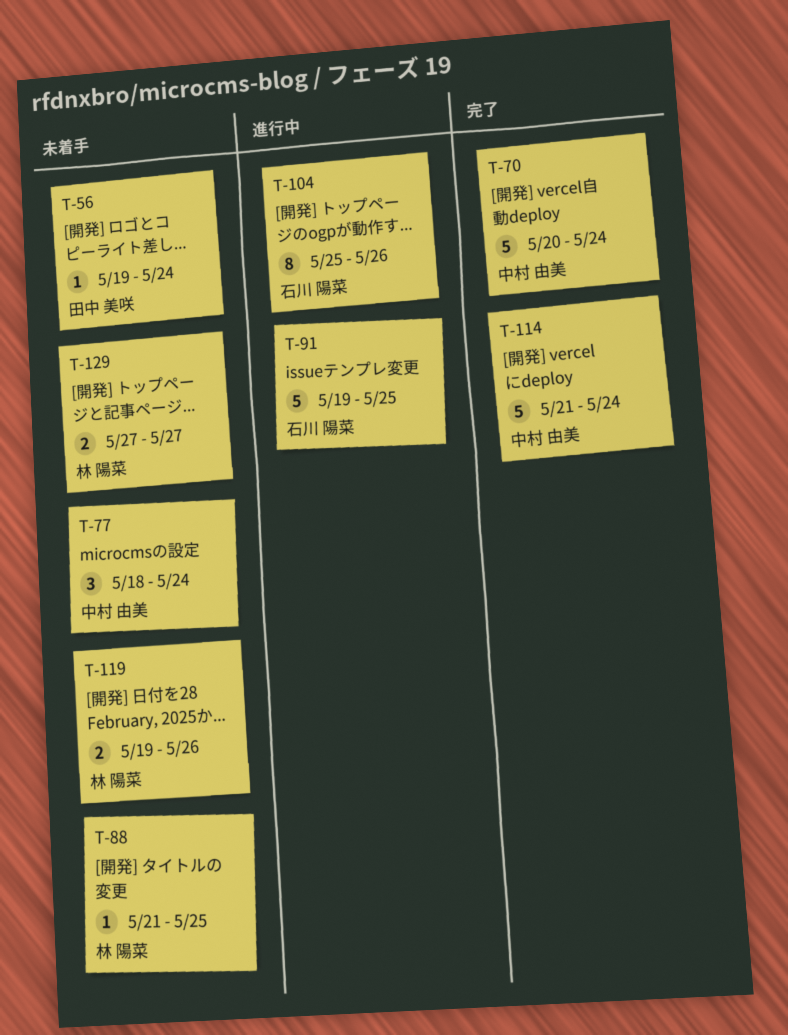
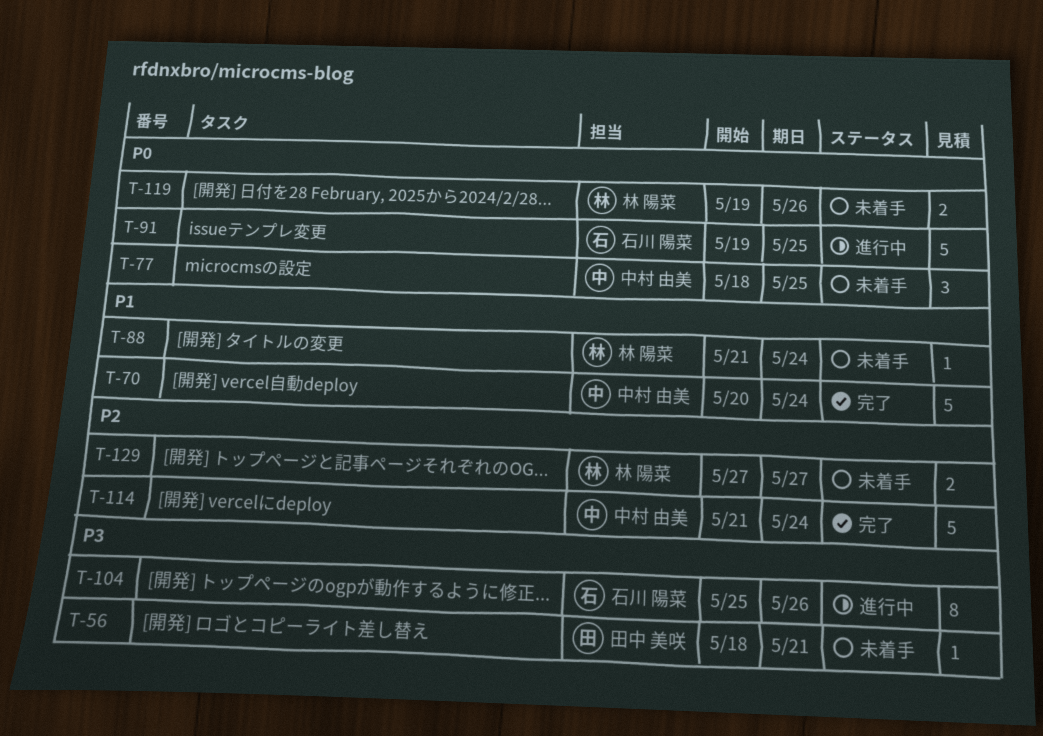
T-56, start: May 19 -> May 18
T-56, due: May 24 -> May 21
T-77, due: May 24 -> May 25
T-88, due: May 25 -> May 24

